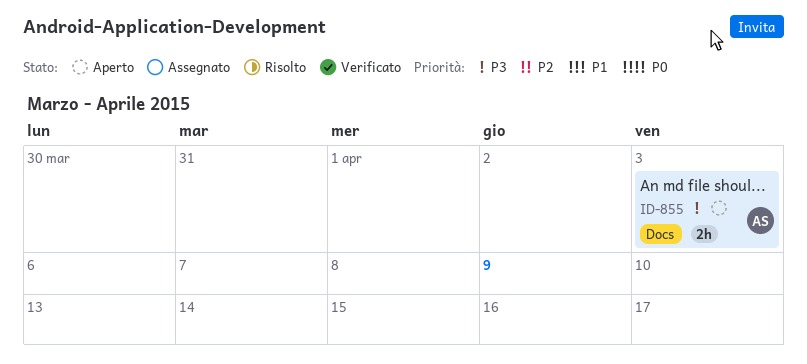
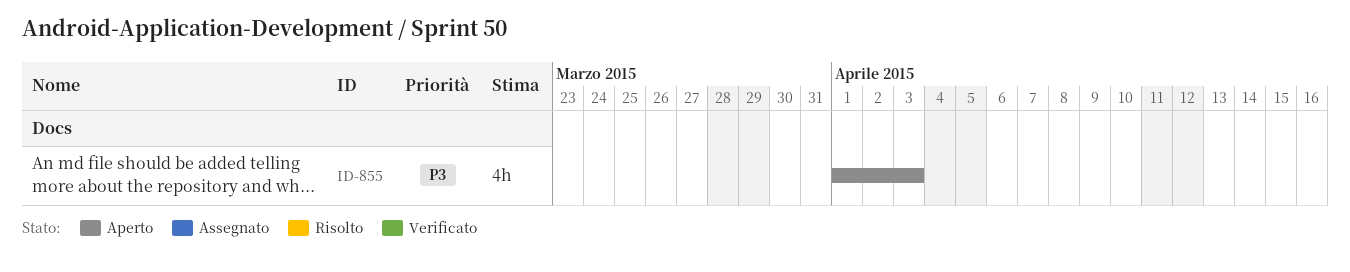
ID-855, estimate: 2h -> 4h

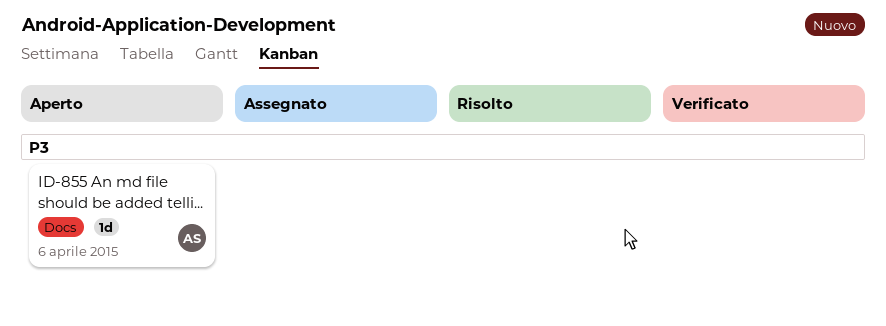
ID-855, estimate: 4h -> 1d
ID-855, due: Apr 3 -> Apr 6

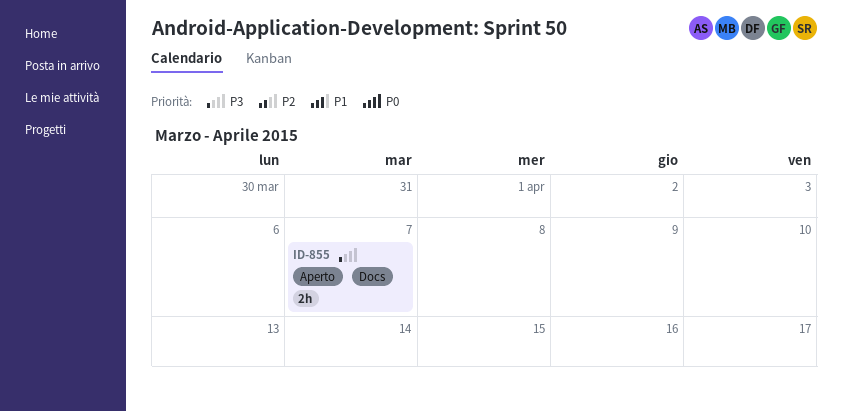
ID-855, estimate: 1d -> 2h
ID-855, due: Apr 6 -> Apr 7

